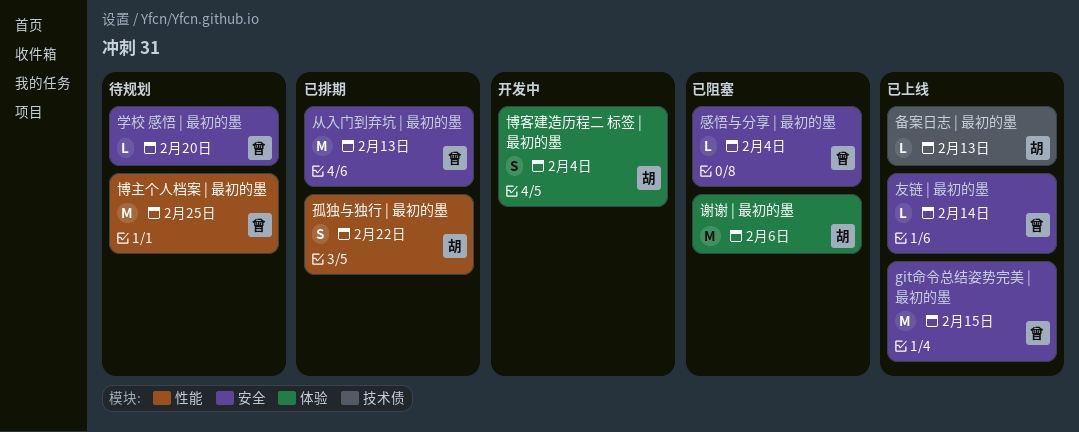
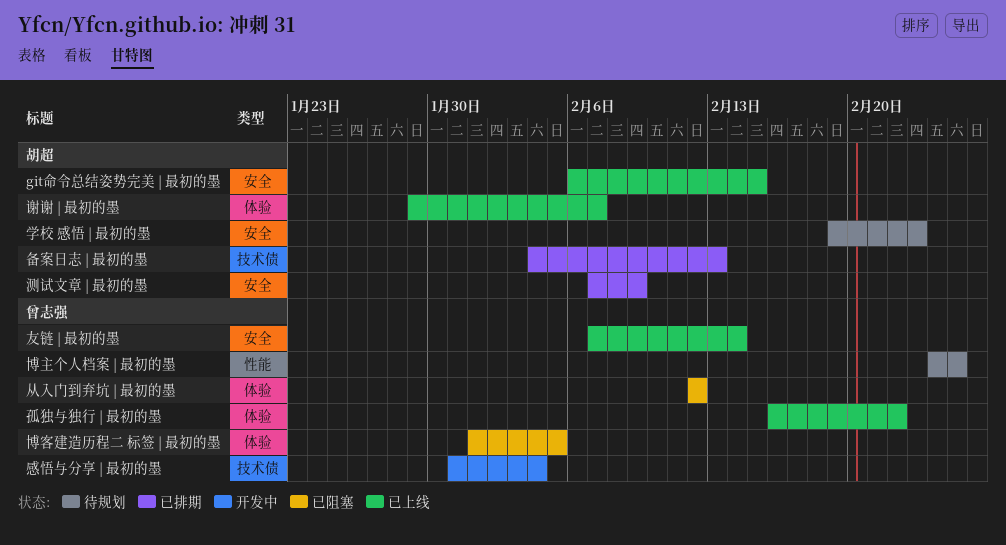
git命令总结姿势完美 | 最初的墨, owner: 曾志强 -> 胡超
从入门到弃坑 | 最初的墨, status: 已排期 -> 已阻塞
从入门到弃坑 | 最初的墨, label: 安全 -> 体验
从入门到弃坑 | 最初的墨, due: Feb 13 -> Feb 12
博客建造历程二 标签 | 最初的墨, status: 开发中 -> 已阻塞
博客建造历程二 标签 | 最初的墨, owner: 胡超 -> 曾志强
博客建造历程二 标签 | 最初的墨, due: Feb 4 -> Feb 5
备案日志 | 最初的墨, status: 已上线 -> 已排期
孤独与独行 | 最初的墨, status: 已排期 -> 已上线
孤独与独行 | 最初的墨, owner: 胡超 -> 曾志强
孤独与独行 | 最初的墨, label: 性能 -> 体验
学校 感悟 | 最初的墨, owner: 曾志强 -> 胡超
学校 感悟 | 最初的墨, due: Feb 20 -> Feb 23
感悟与分享 | 最初的墨, status: 已阻塞 -> 开发中
感悟与分享 | 最初的墨, label: 安全 -> 技术债
测试文章 | 最初的墨: none -> present
谢谢 | 最初的墨, status: 已阻塞 -> 已上线
谢谢 | 最初的墨, due: Feb 6 -> Feb 7

